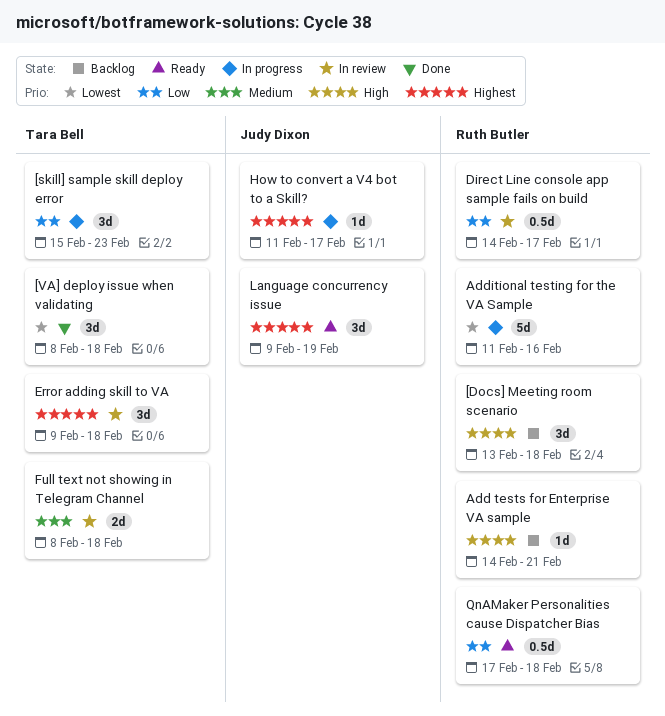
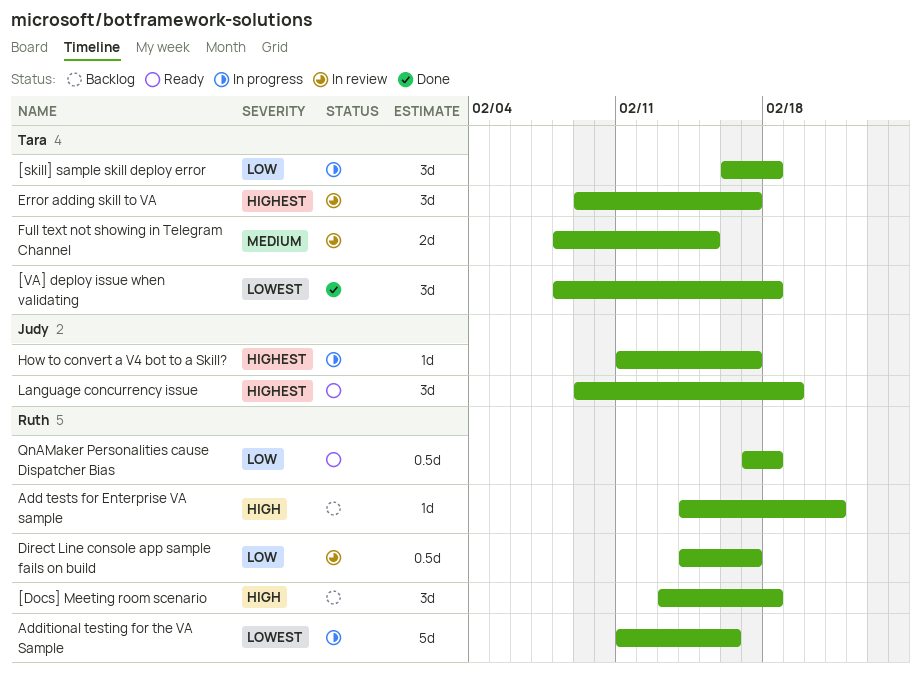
[skill] sample skill deploy error, start: Feb 15 -> Feb 16
[skill] sample skill deploy error, due: Feb 23 -> Feb 18
Error adding skill to VA, due: Feb 18 -> Feb 17
Full text not showing in Telegram Channel, due: Feb 18 -> Feb 15

